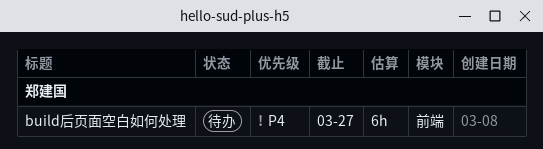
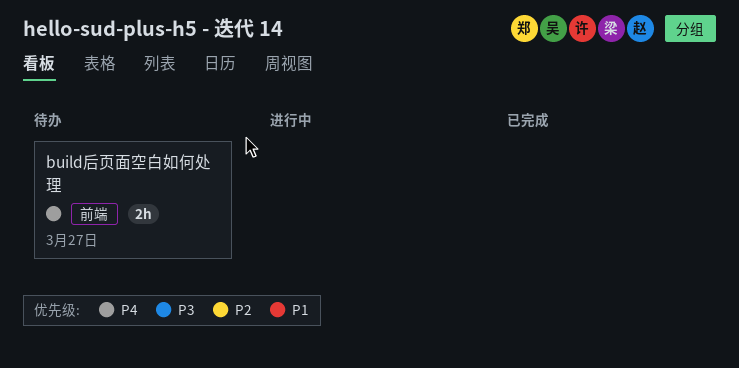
build后页面空白如何处理, estimate: 6h -> 2h

